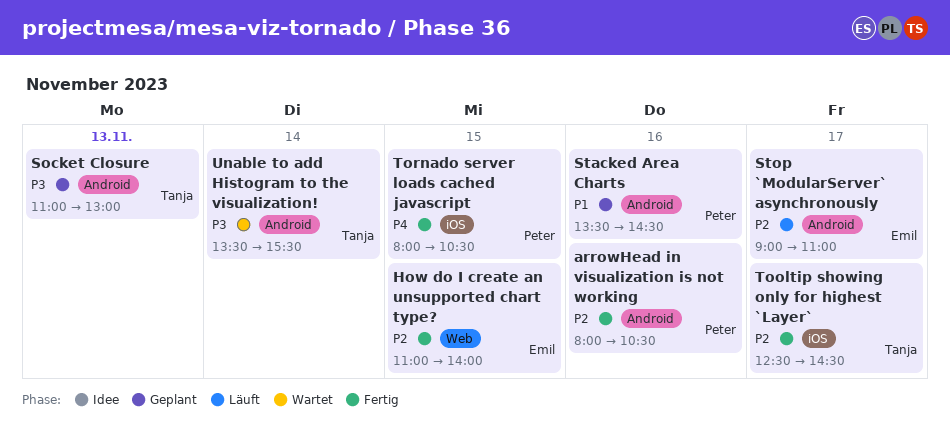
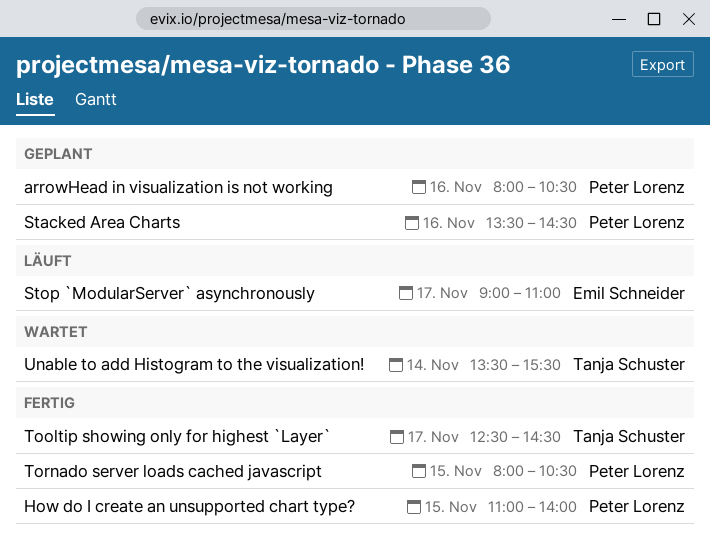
arrowHead in visualization is not working, status: Fertig -> Geplant
How do I create an unsupported chart type?, owner: Emil Schneider -> Peter Lorenz
Socket Closure: present -> none

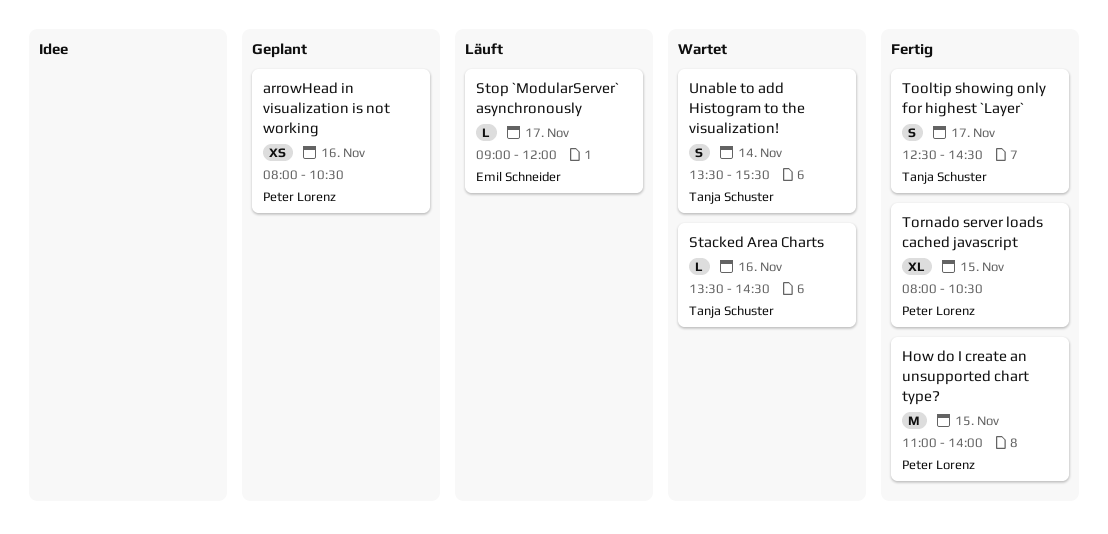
Stacked Area Charts, status: Geplant -> Wartet
Stacked Area Charts, owner: Peter Lorenz -> Tanja Schuster
Stop `ModularServer` asynchronously, ends: 11:00 -> 12:00

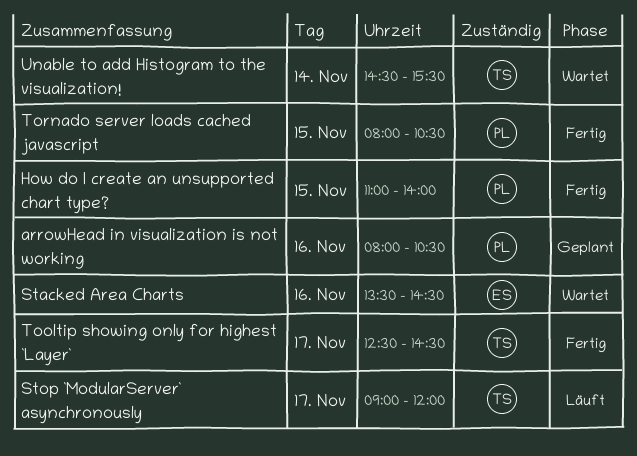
Stacked Area Charts, owner: Tanja Schuster -> Emil Schneider
Stop `ModularServer` asynchronously, owner: Emil Schneider -> Tanja Schuster
Unable to add Histogram to the visualization!, begins: 13:30 -> 14:30

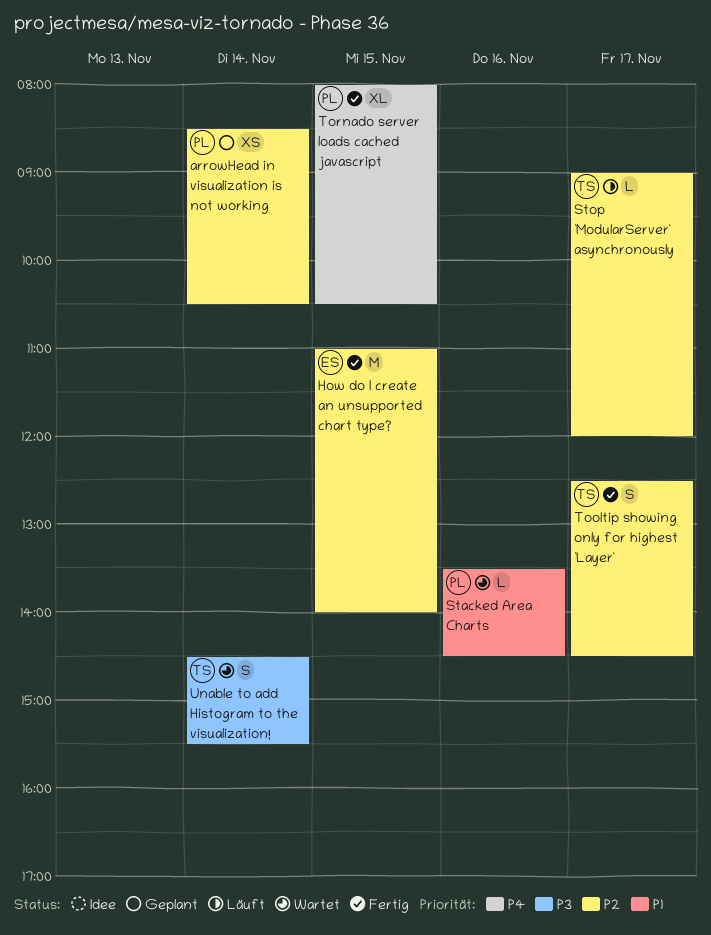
arrowHead in visualization is not working, day: Nov 16 -> Nov 14
arrowHead in visualization is not working, begins: 08:00 -> 08:30
How do I create an unsupported chart type?, owner: PL -> ES
Stacked Area Charts, owner: ES -> PL

